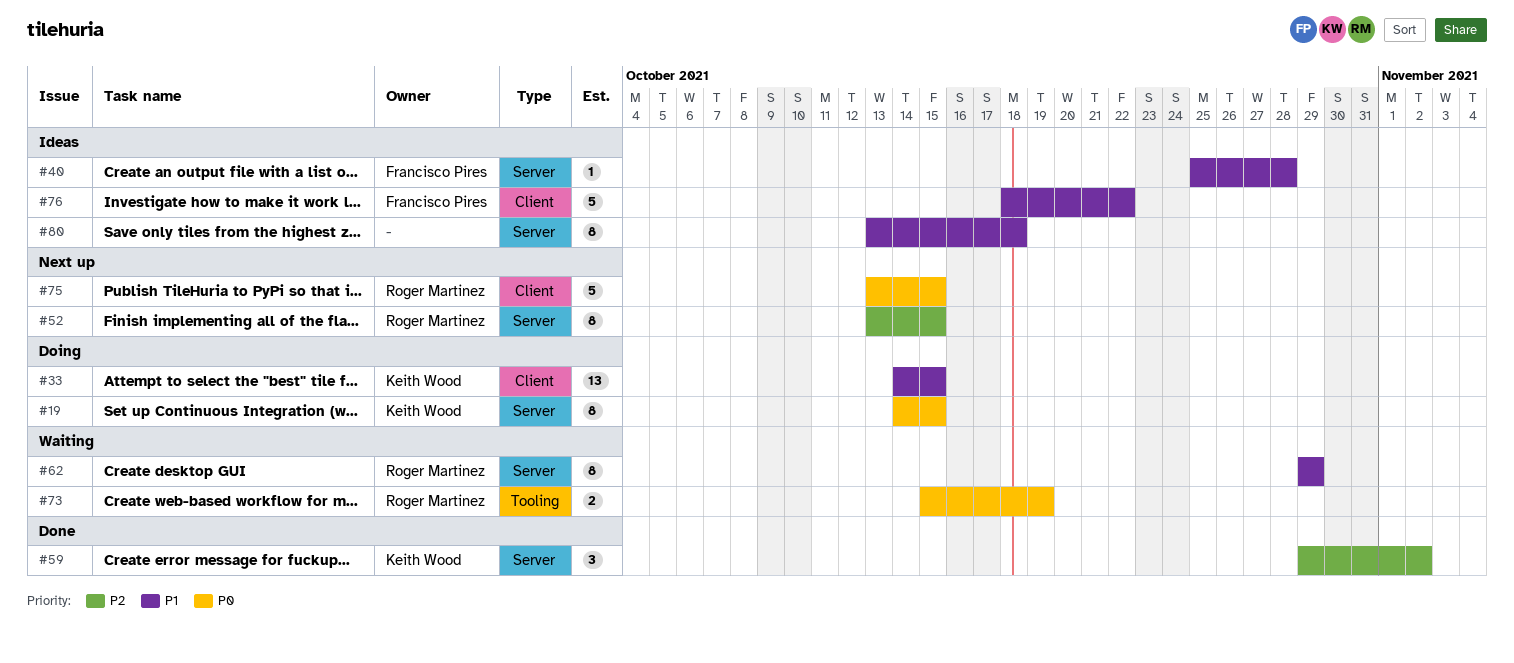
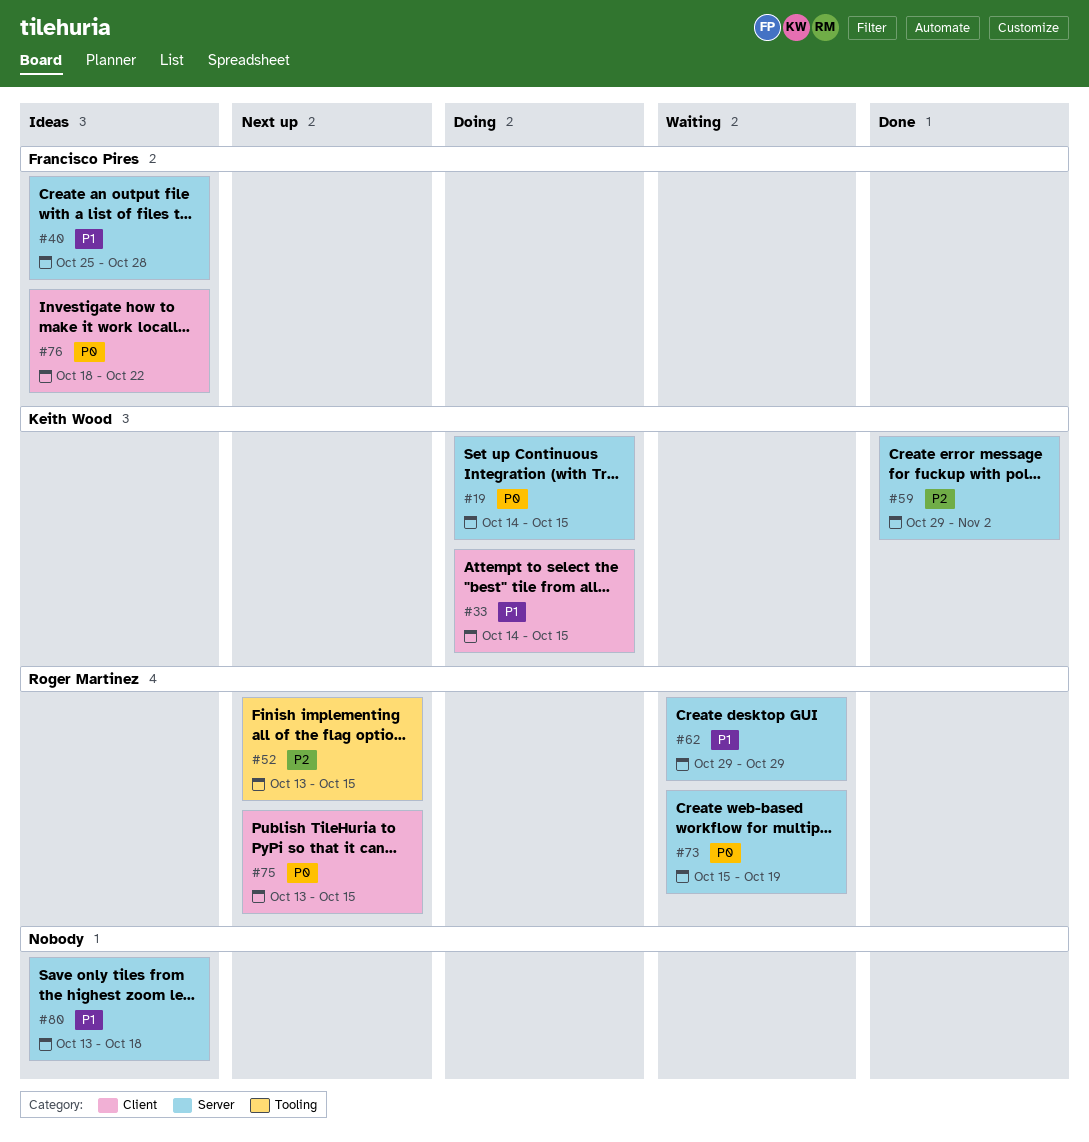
#52, label: Server -> Tooling
#73, label: Tooling -> Server
#76, priority: P1 -> P0

